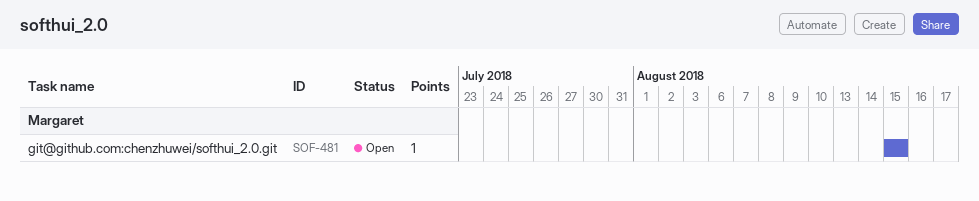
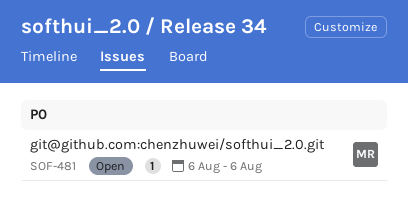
SOF-481, start: Aug 15 -> Aug 6
SOF-481, due: Aug 15 -> Aug 6

